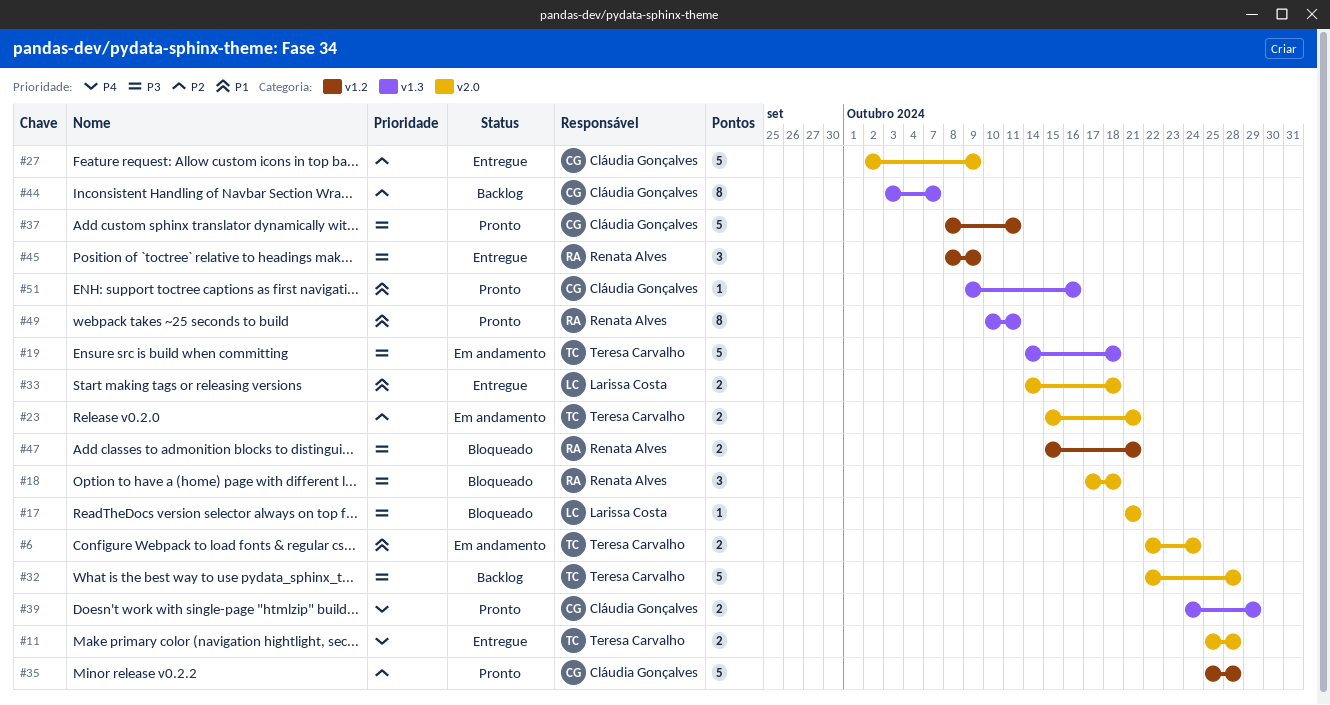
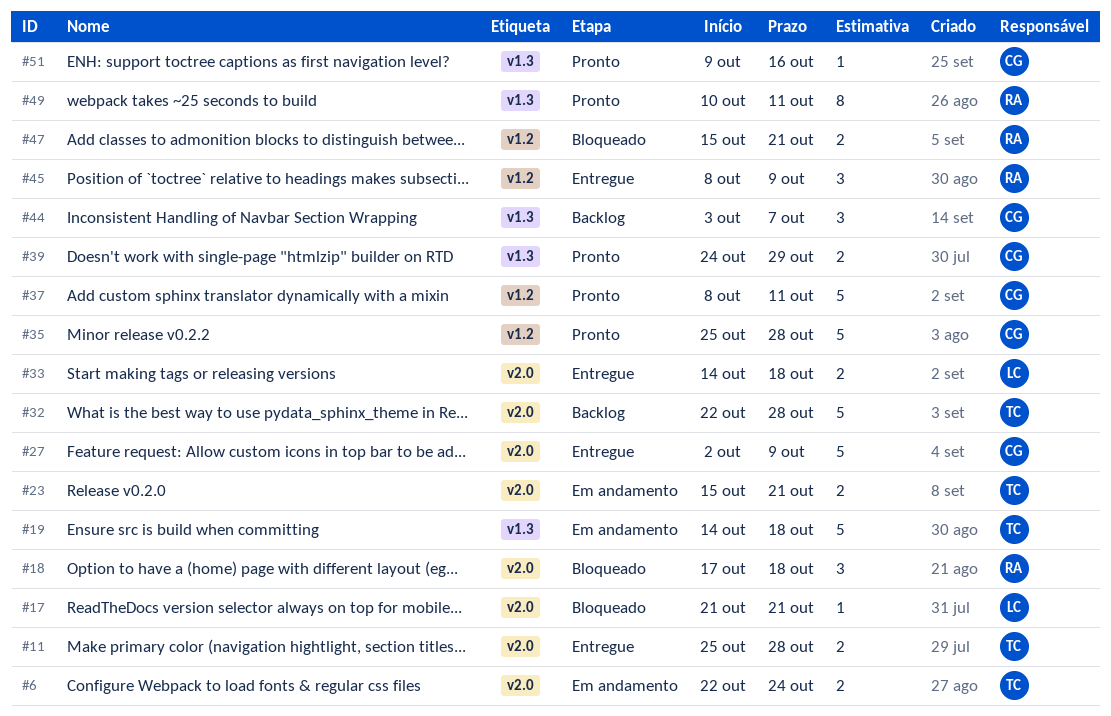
#44, estimate: 8 -> 3

